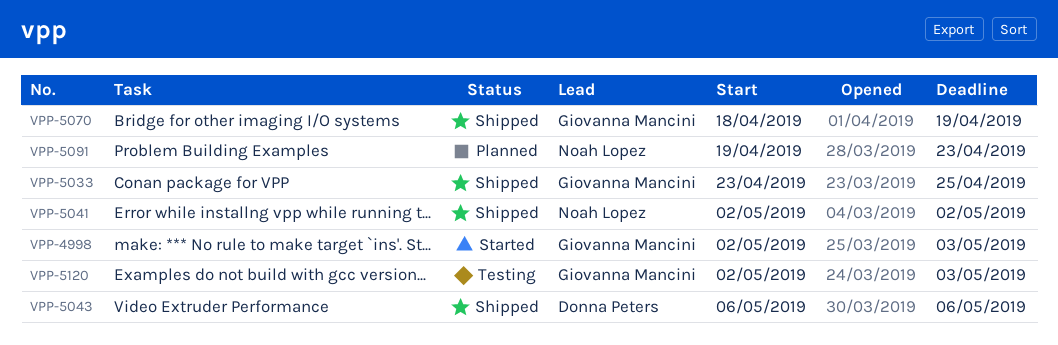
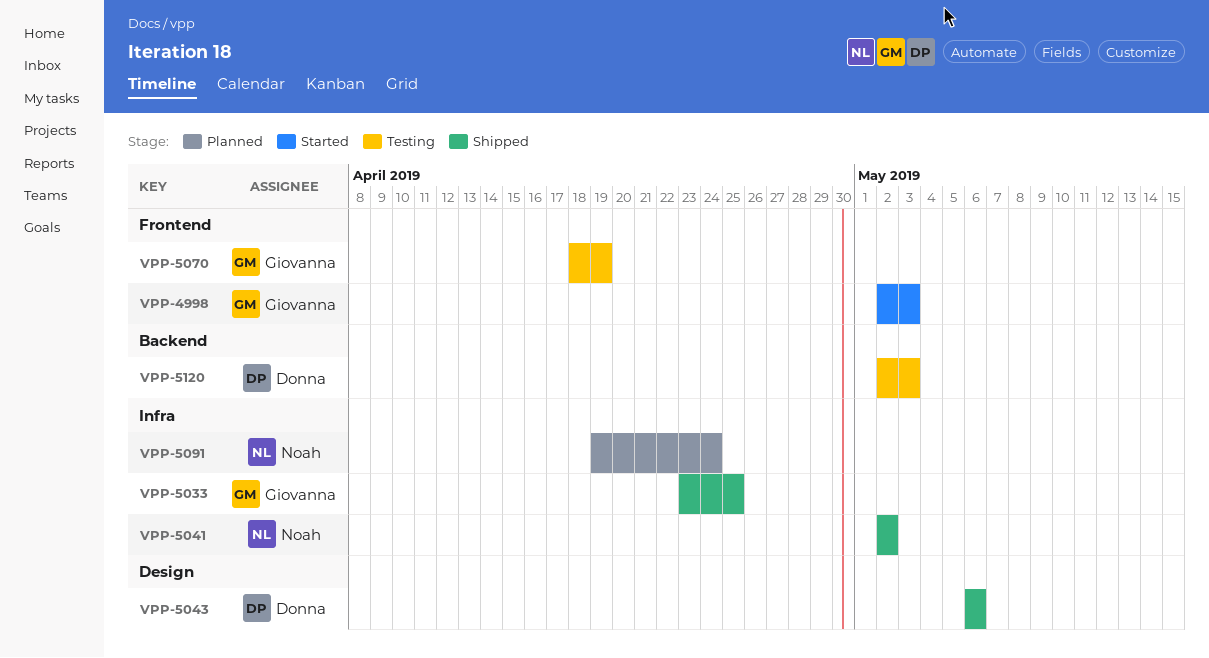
VPP-5070, status: Shipped -> Testing
VPP-5091, due: Apr 23 -> Apr 24
VPP-5120, owner: Giovanna Mancini -> Donna Peters

